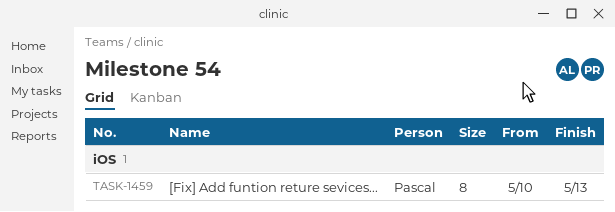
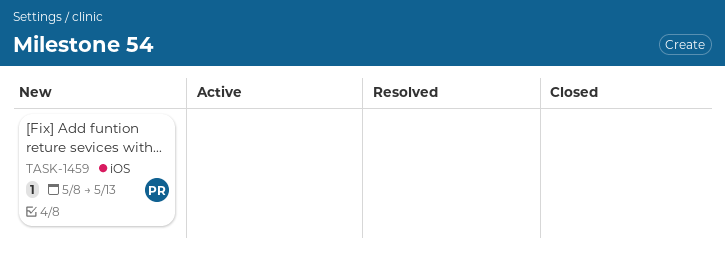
TASK-1459, estimate: 8 -> 1
TASK-1459, start: May 10 -> May 8

